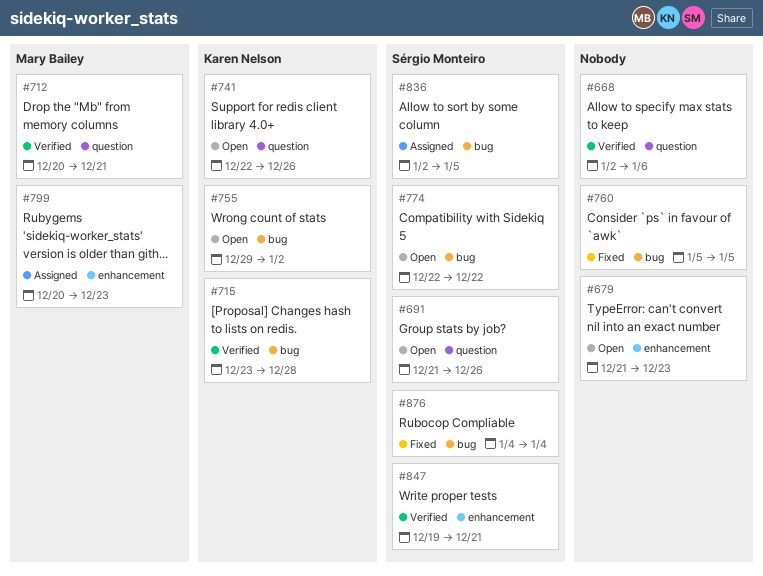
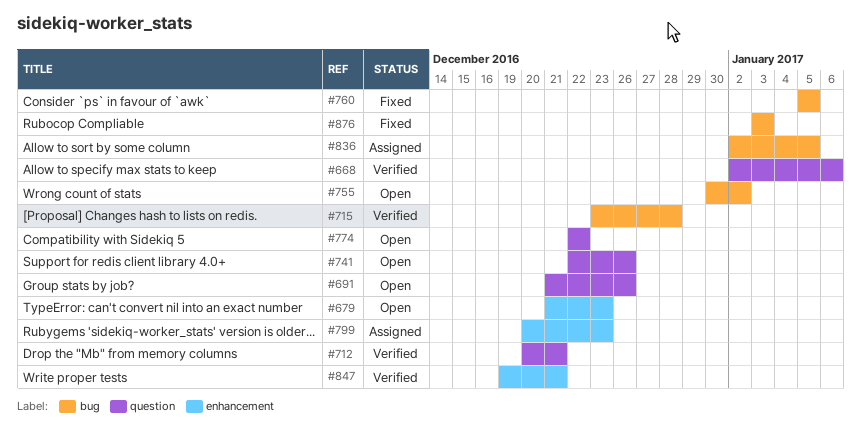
#755, start: Dec 29 -> Dec 30
#774, label: bug -> question
#876, start: Jan 4 -> Jan 3
#876, due: Jan 4 -> Jan 3

